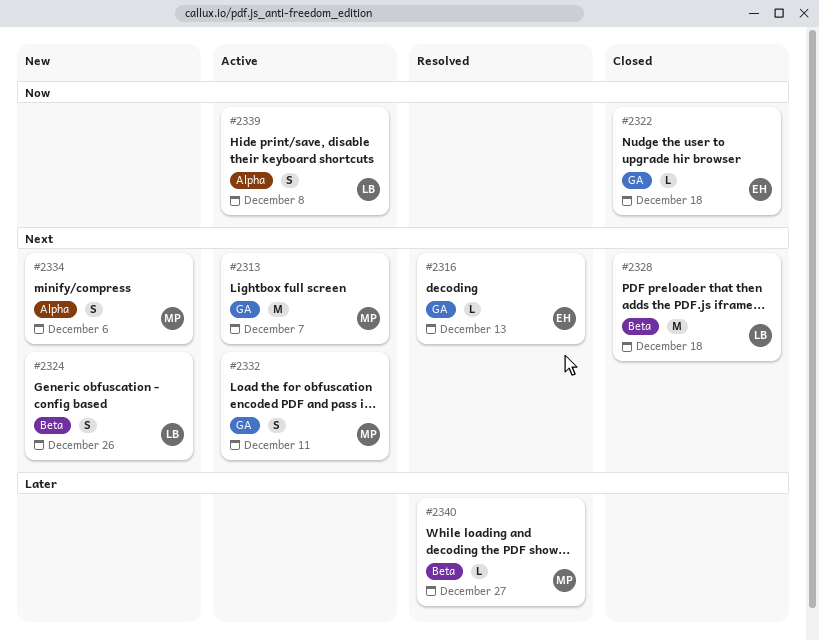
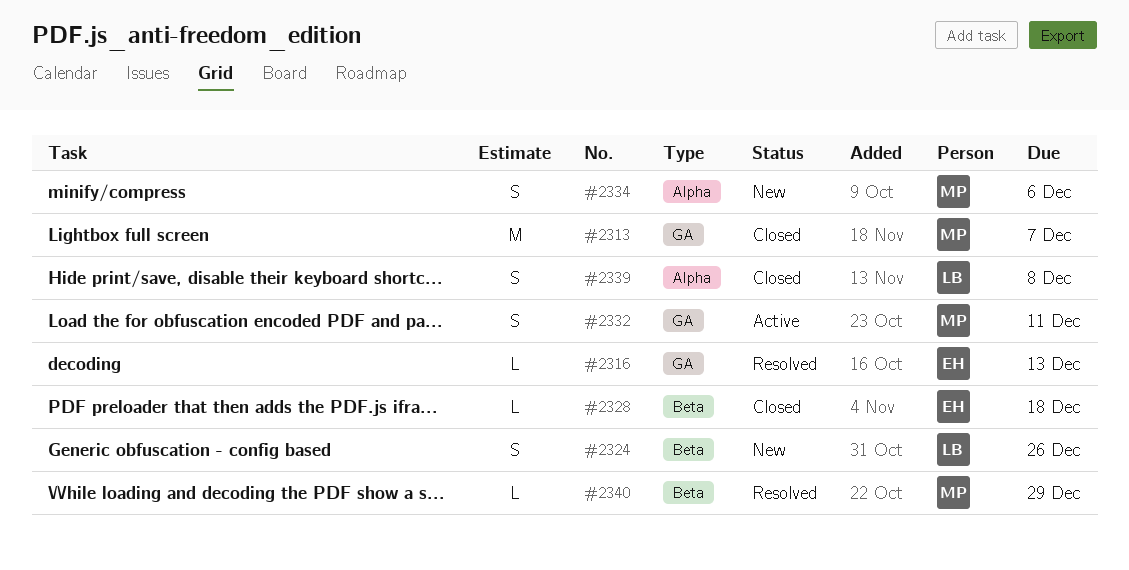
#2313, status: Active -> Closed
#2322: present -> none
#2328, owner: LB -> EH
#2328, estimate: M -> L
#2339, status: Active -> Closed
#2340, due: Dec 27 -> Dec 29

